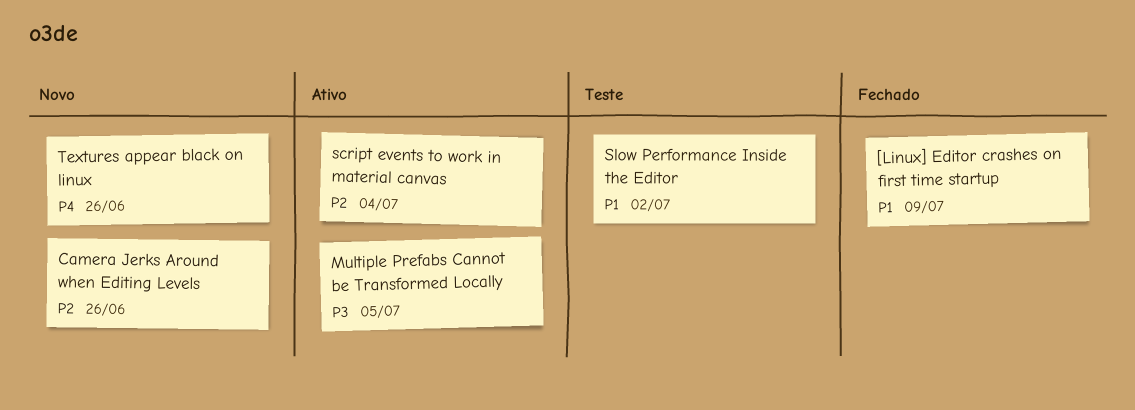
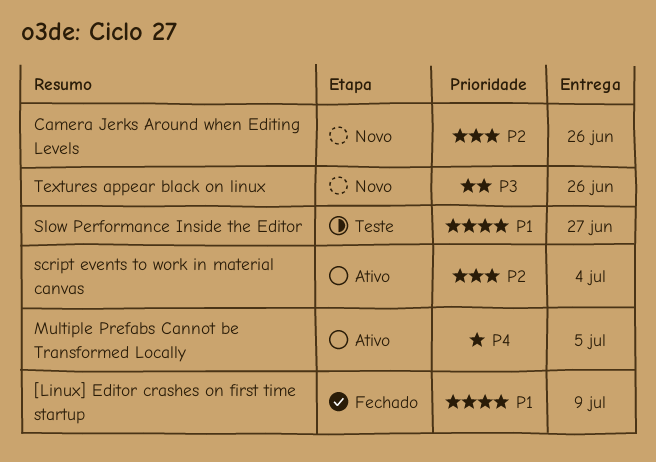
Multiple Prefabs Cannot be Transformed Locally, priority: P3 -> P4
Slow Performance Inside the Editor, due: Jul 2 -> Jun 27
Textures appear black on linux, priority: P4 -> P3

